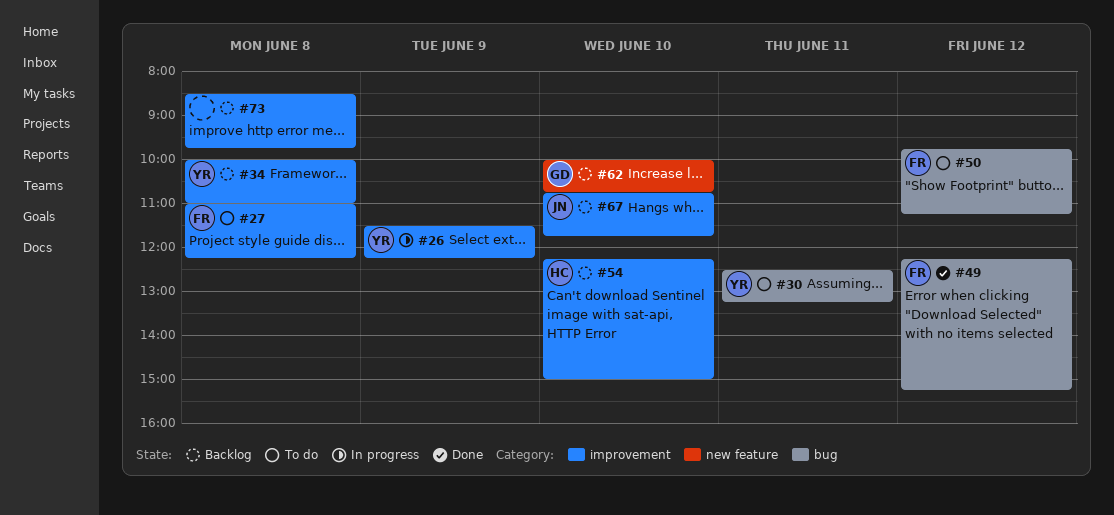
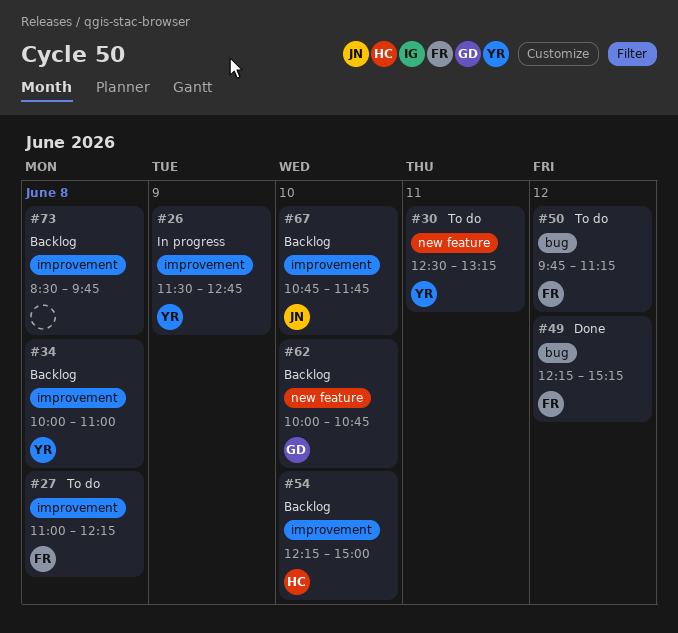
#26, ends: 12:15 -> 12:45
#30, label: bug -> new feature

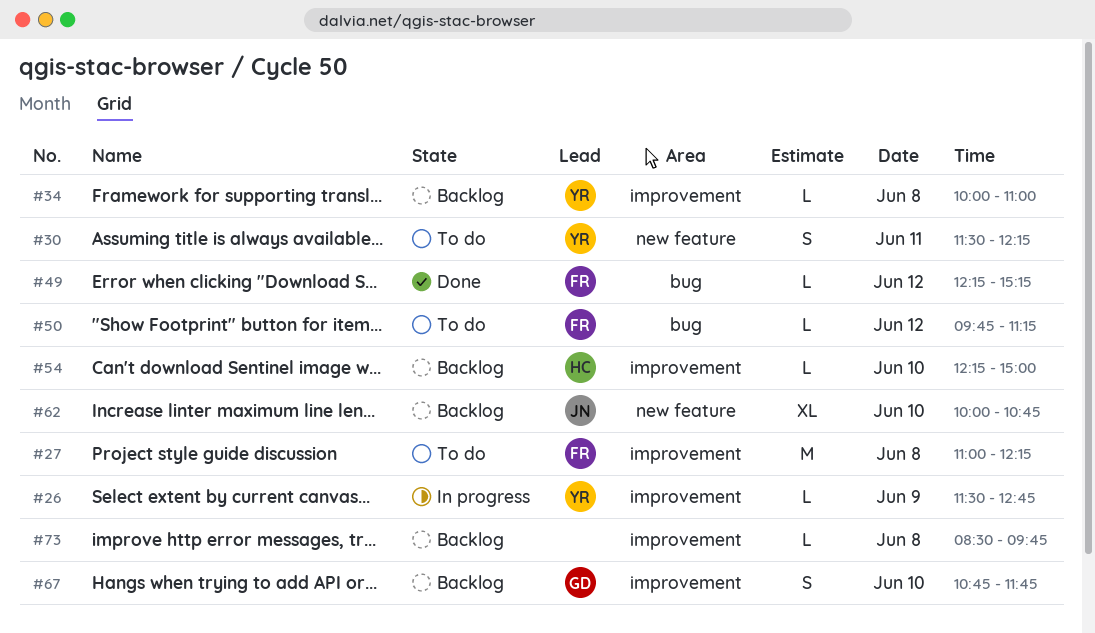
#30, begins: 12:30 -> 11:30
#30, ends: 13:15 -> 12:15
#62, owner: GD -> JN
#67, owner: JN -> GD

